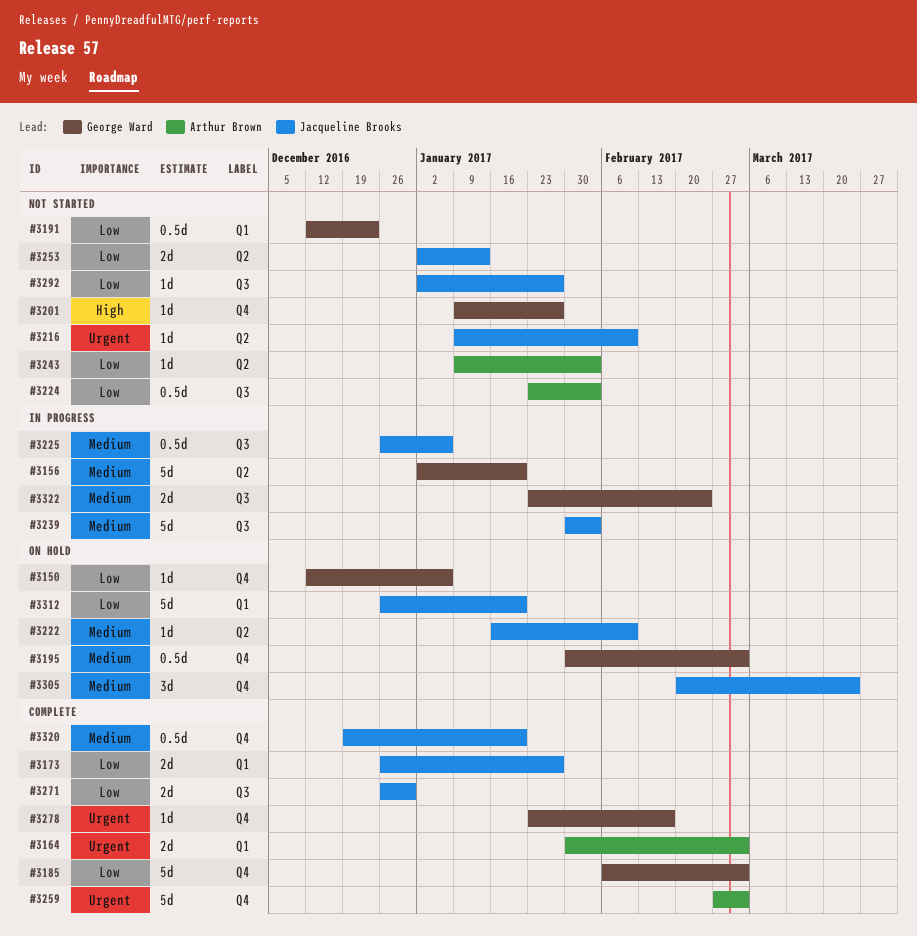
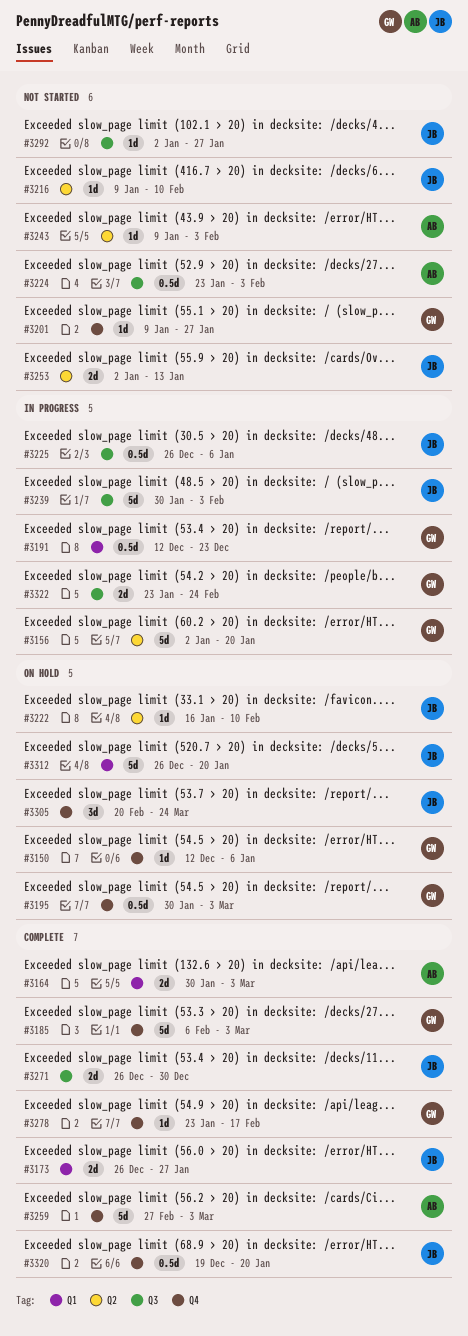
#3191, status: Not started -> In progress

